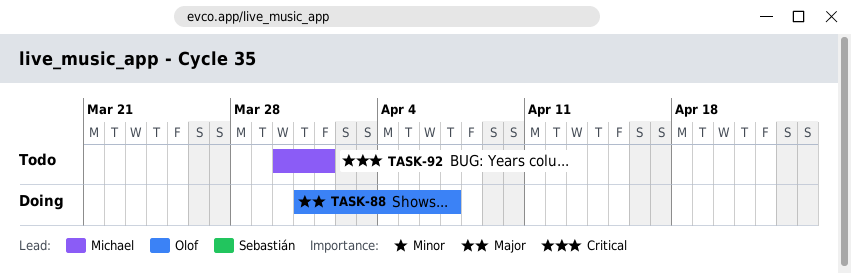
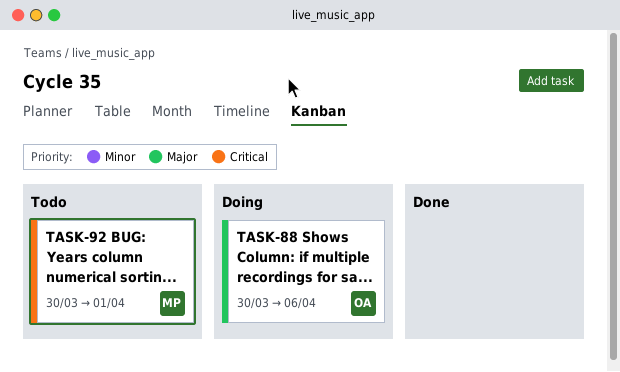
TASK-88, start: Mar 31 -> Mar 30
TASK-88, due: Apr 7 -> Apr 6

